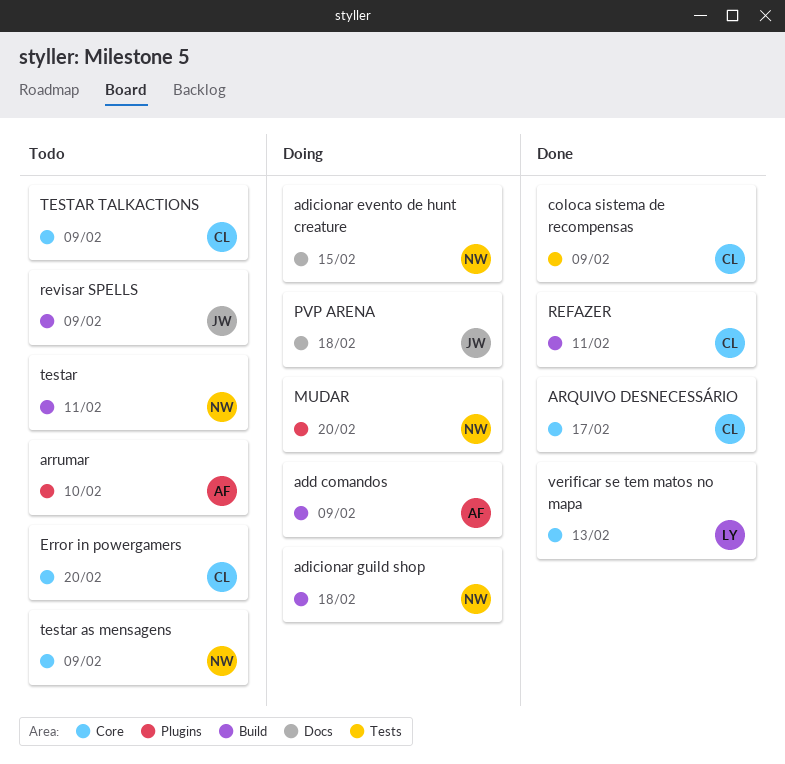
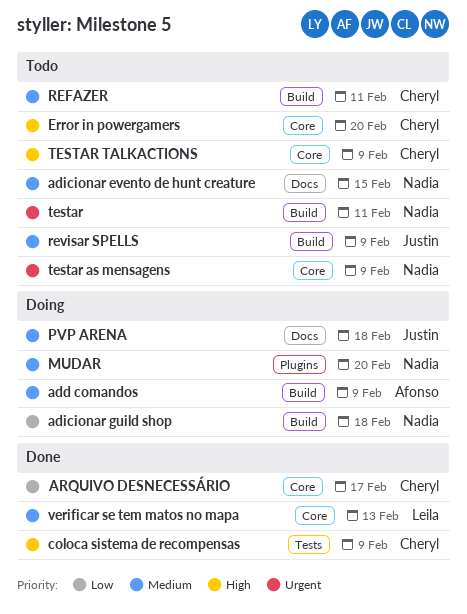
adicionar evento de hunt creature, status: Doing -> Todo
arrumar: present -> none
REFAZER, status: Done -> Todo

